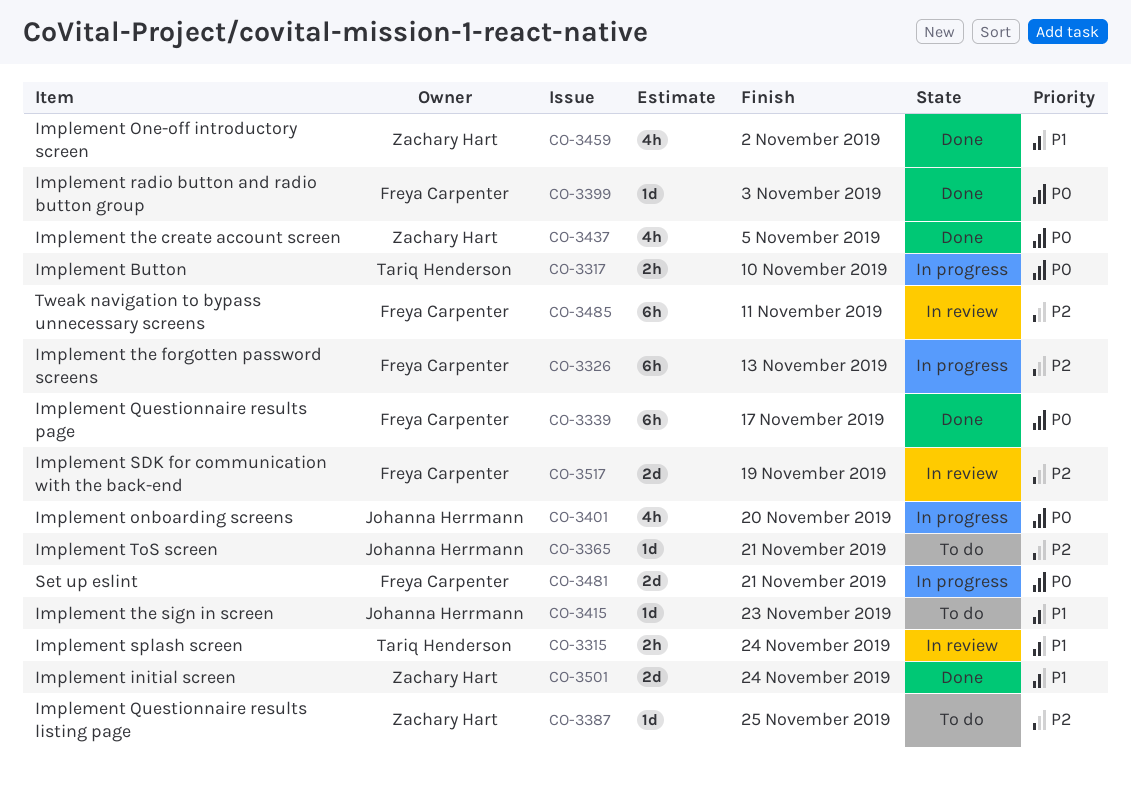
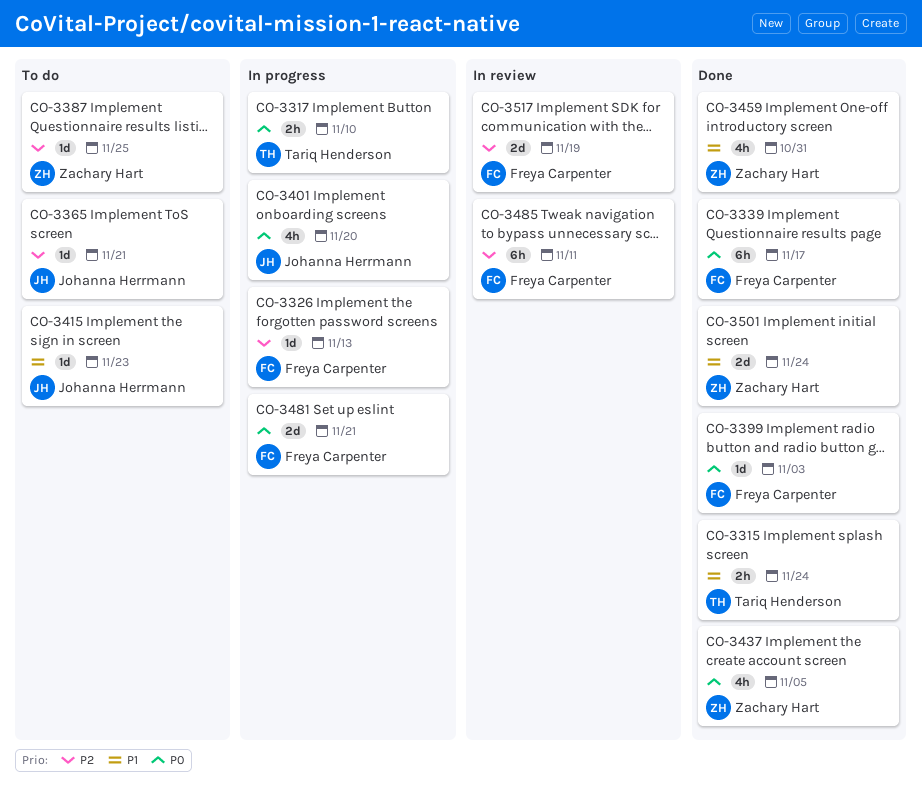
CO-3315, status: In review -> Done
CO-3326, estimate: 6h -> 1d
CO-3459, due: Nov 2 -> Oct 31

